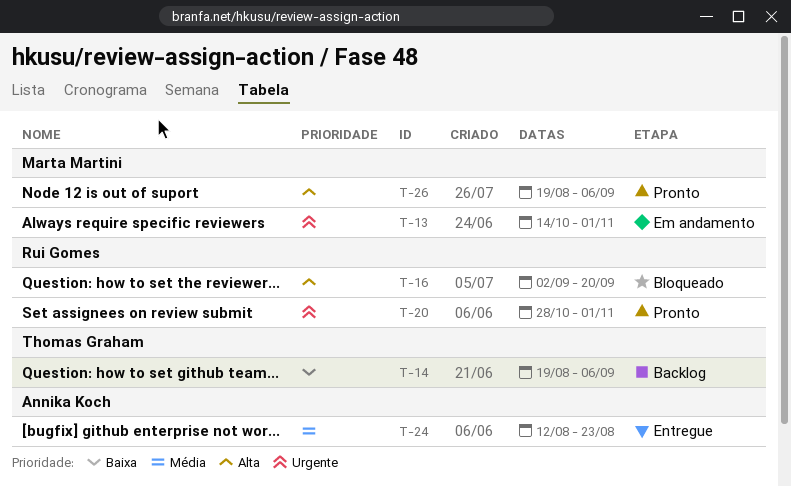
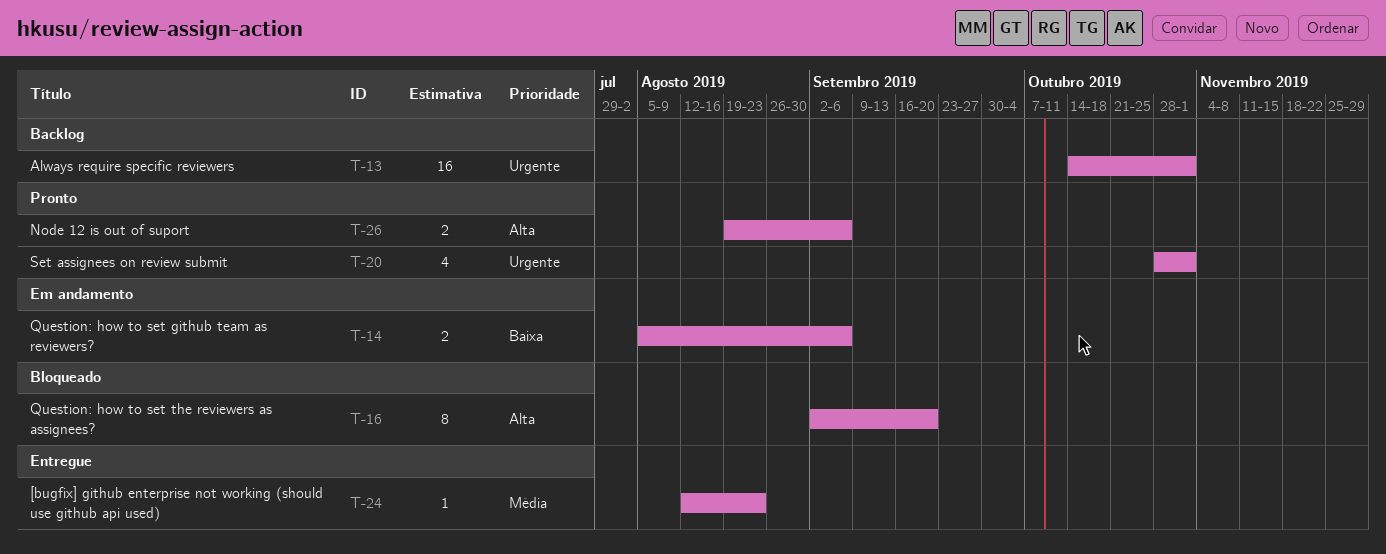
T-13, status: Em andamento -> Backlog
T-14, status: Backlog -> Em andamento
T-14, start: Aug 19 -> Aug 5

